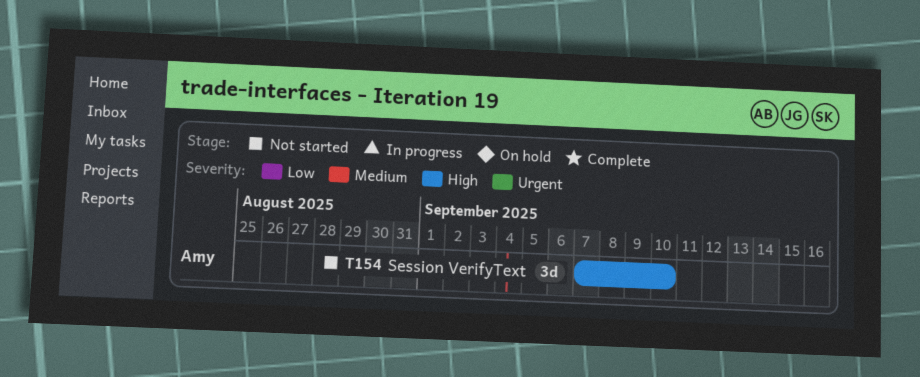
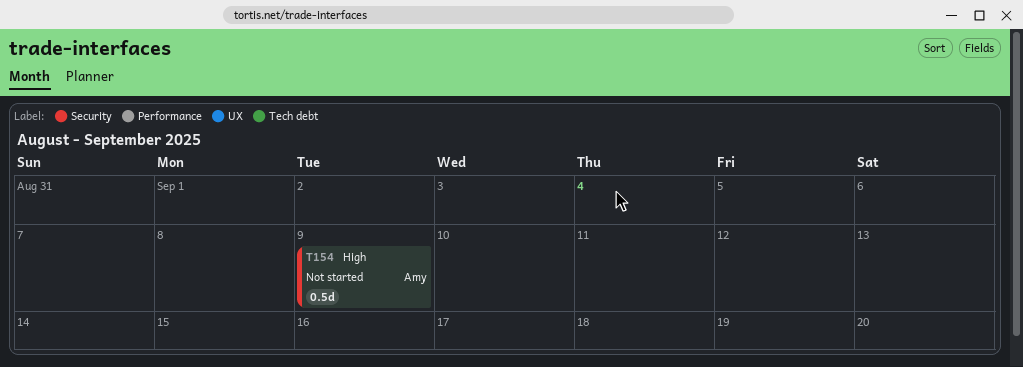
T154, estimate: 3d -> 0.5d
T154, due: Sep 10 -> Sep 9

